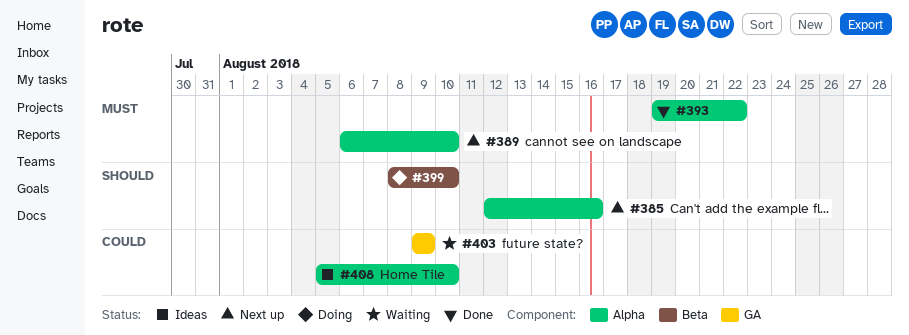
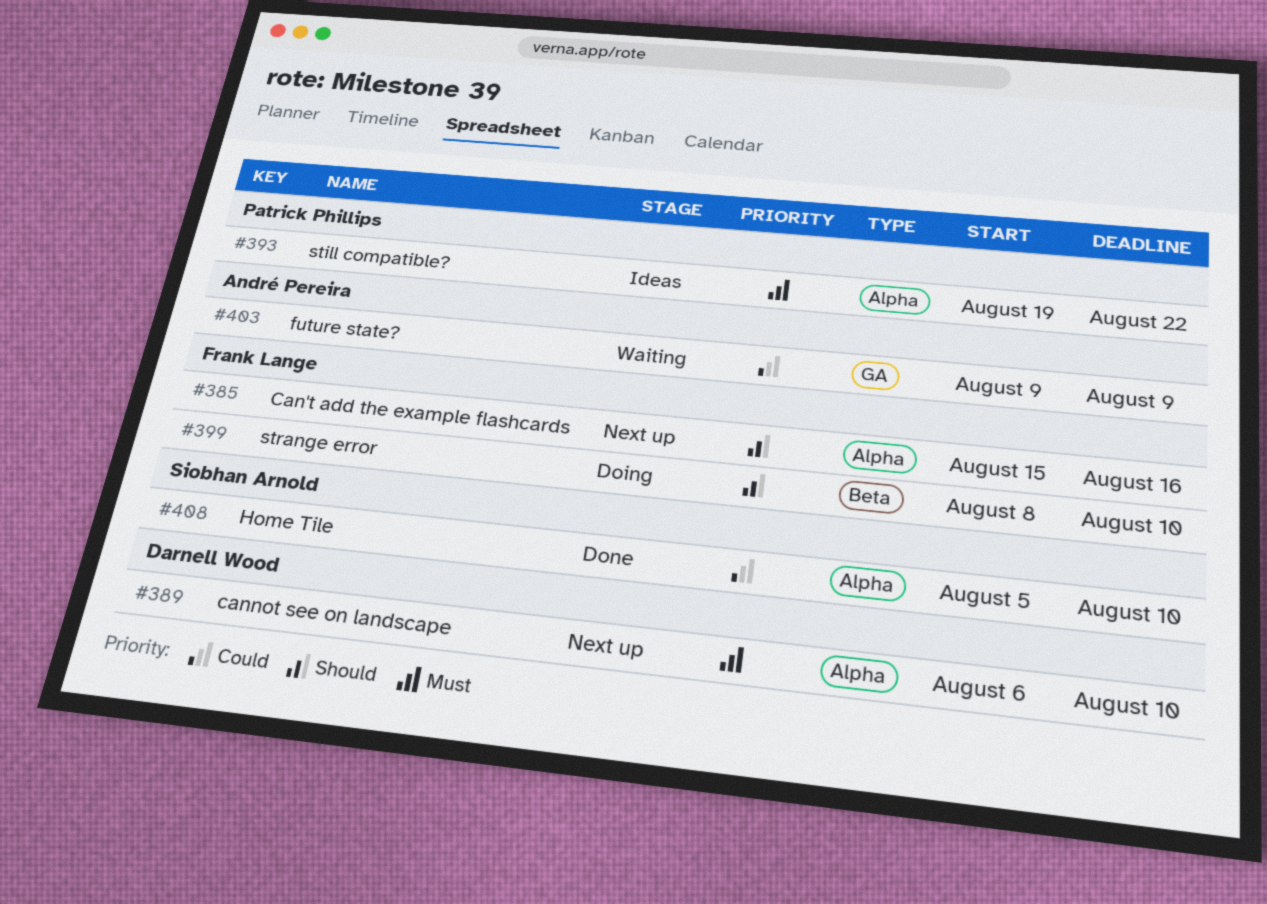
#385, start: Aug 12 -> Aug 15
#393, status: Done -> Ideas
#408, status: Ideas -> Done

